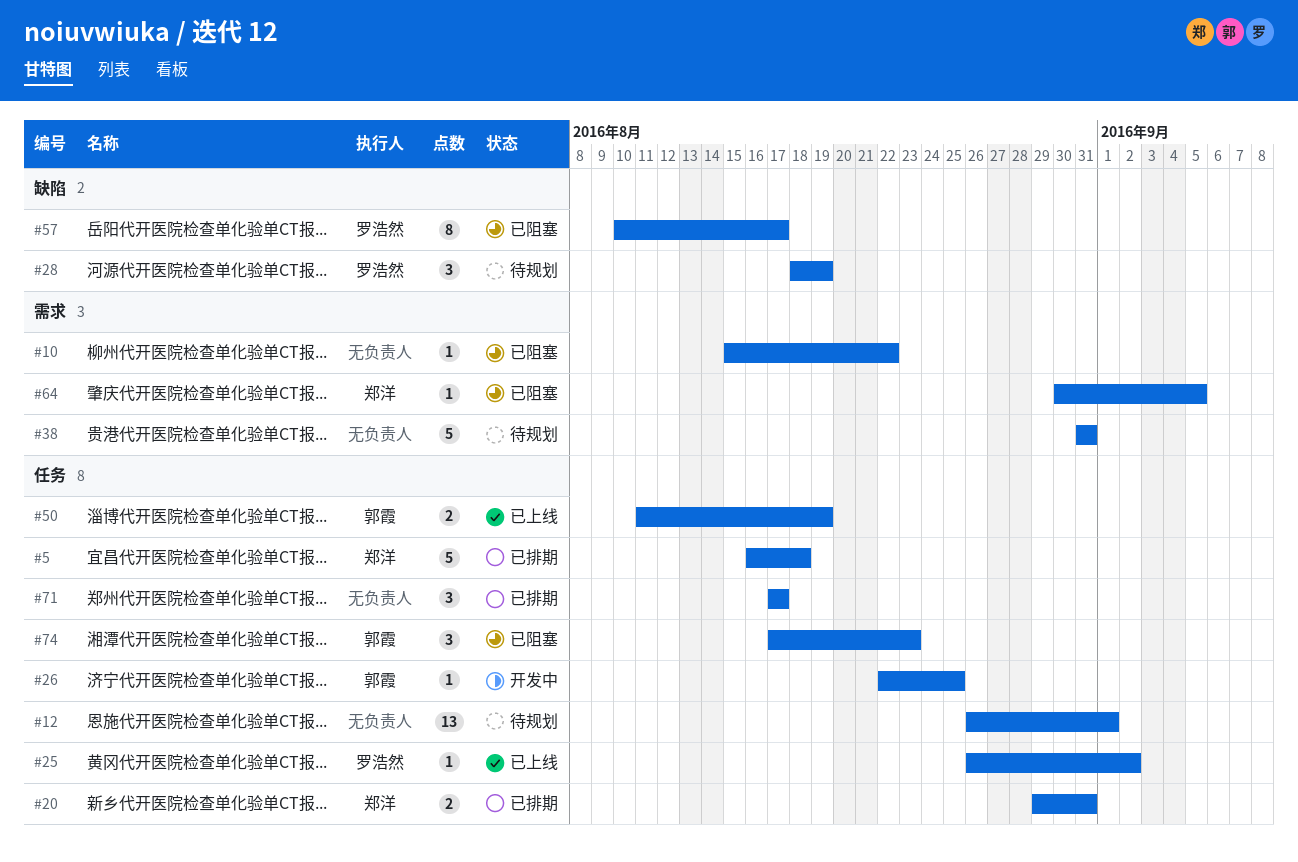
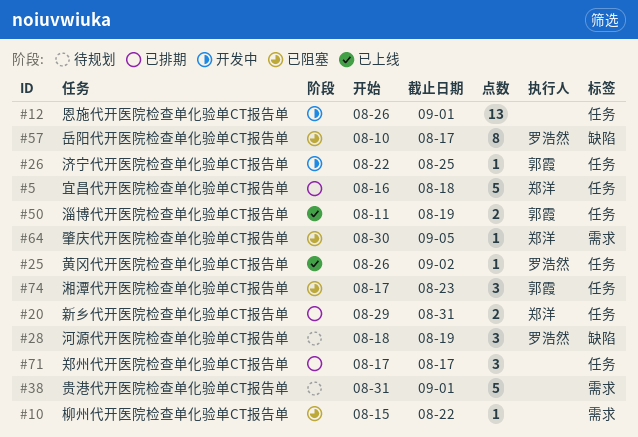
#12, status: 待规划 -> 开发中
#38, due: Aug 31 -> Sep 1

